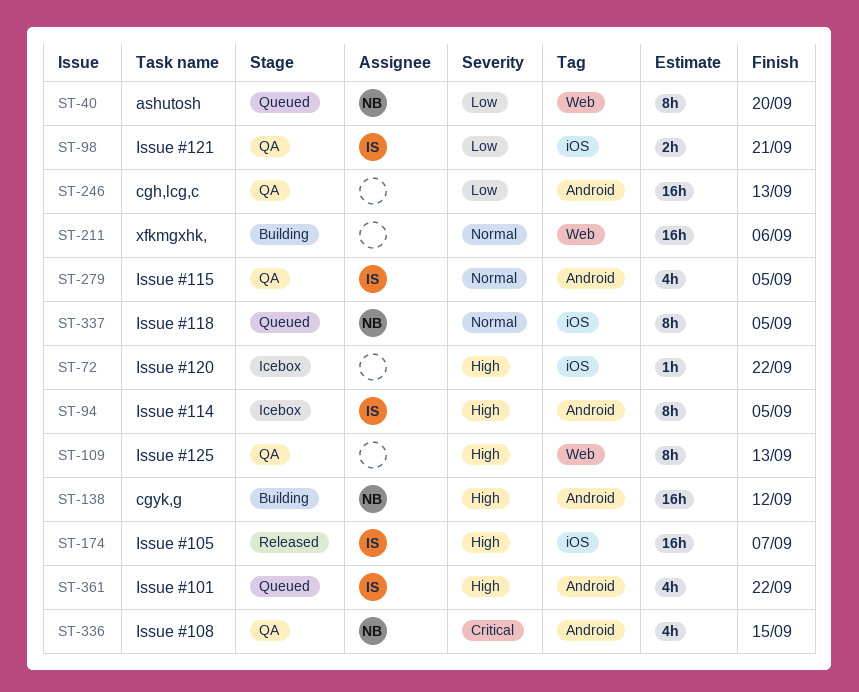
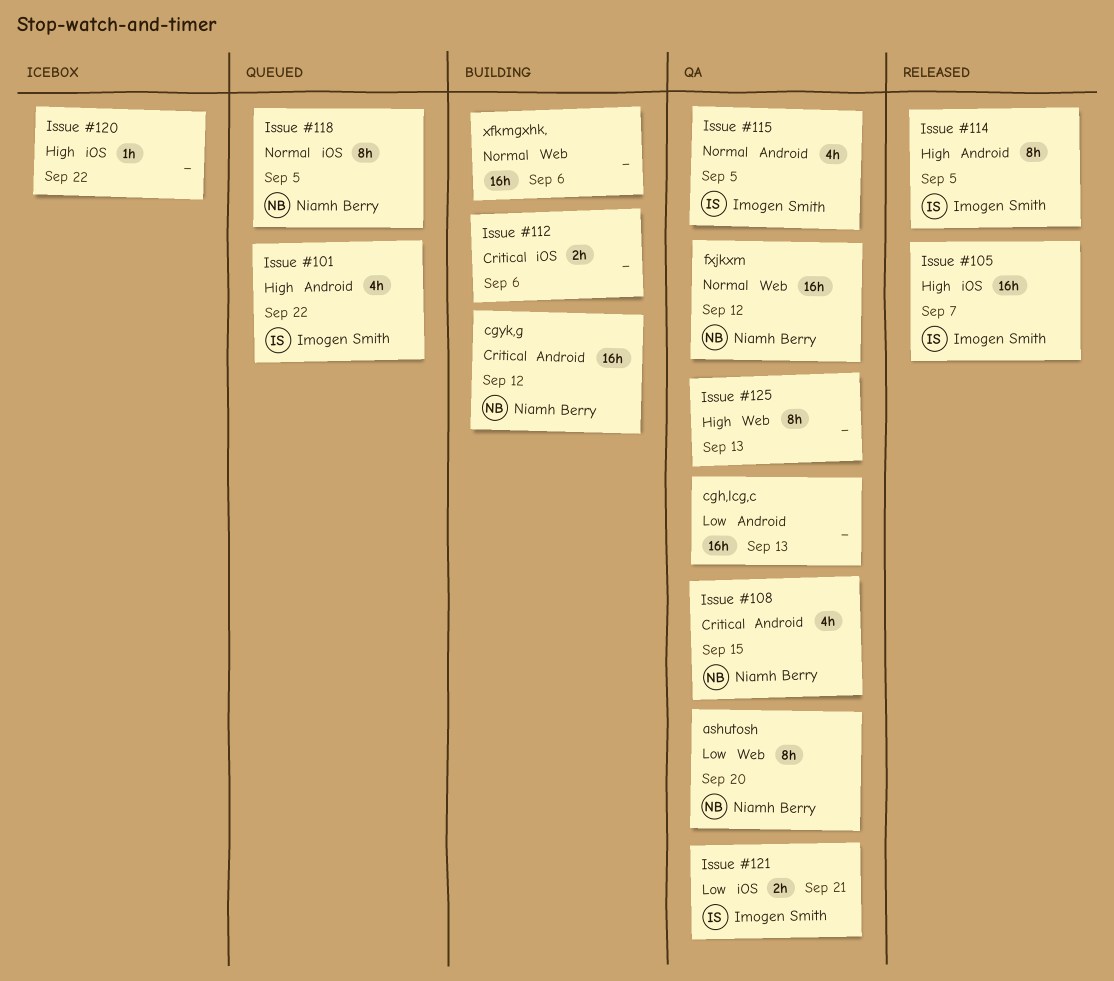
ashutosh, status: Queued -> QA
cgyk,g, priority: High -> Critical
fxjkxm: none -> present
Issue #112: none -> present
Issue #114, status: Icebox -> Released

